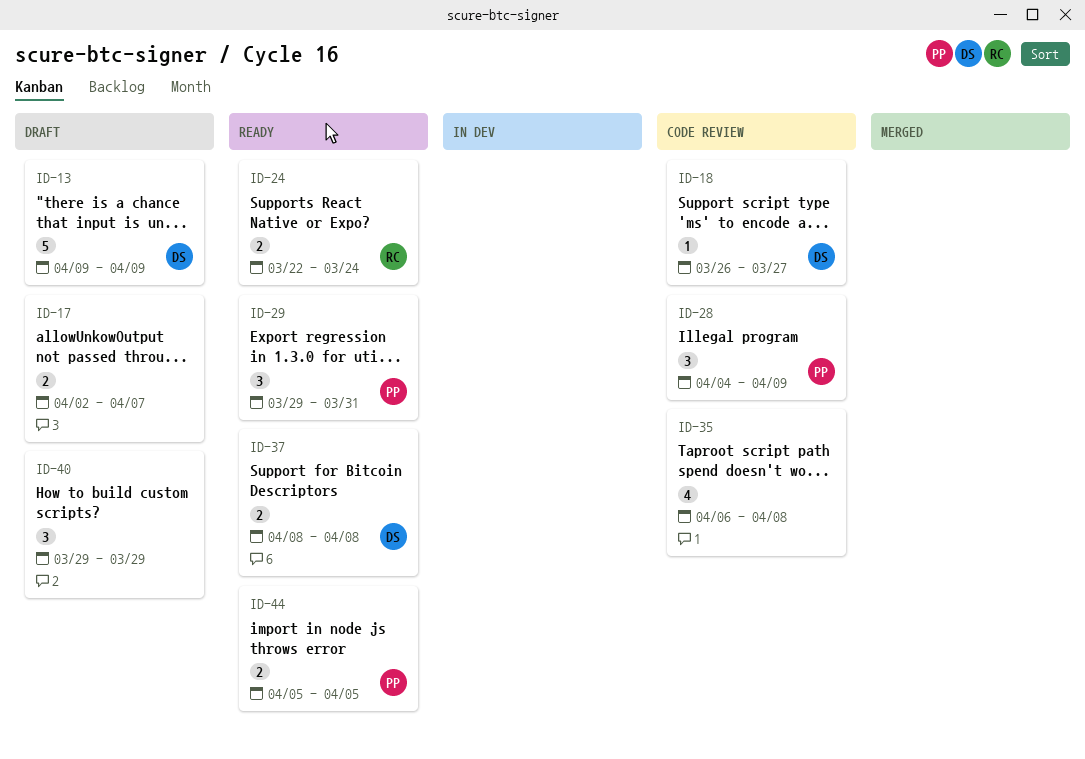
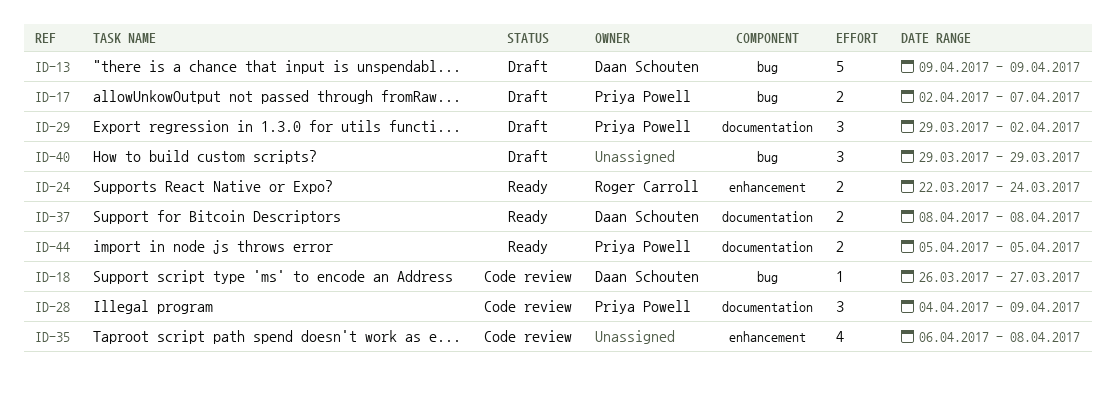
ID-17, owner: none -> Priya Powell
ID-29, status: Ready -> Draft
ID-29, due: Mar 31 -> Apr 2

